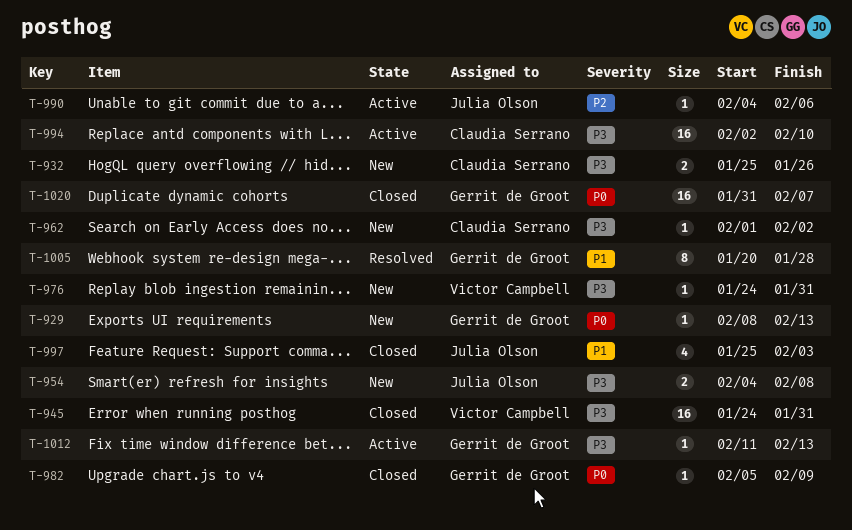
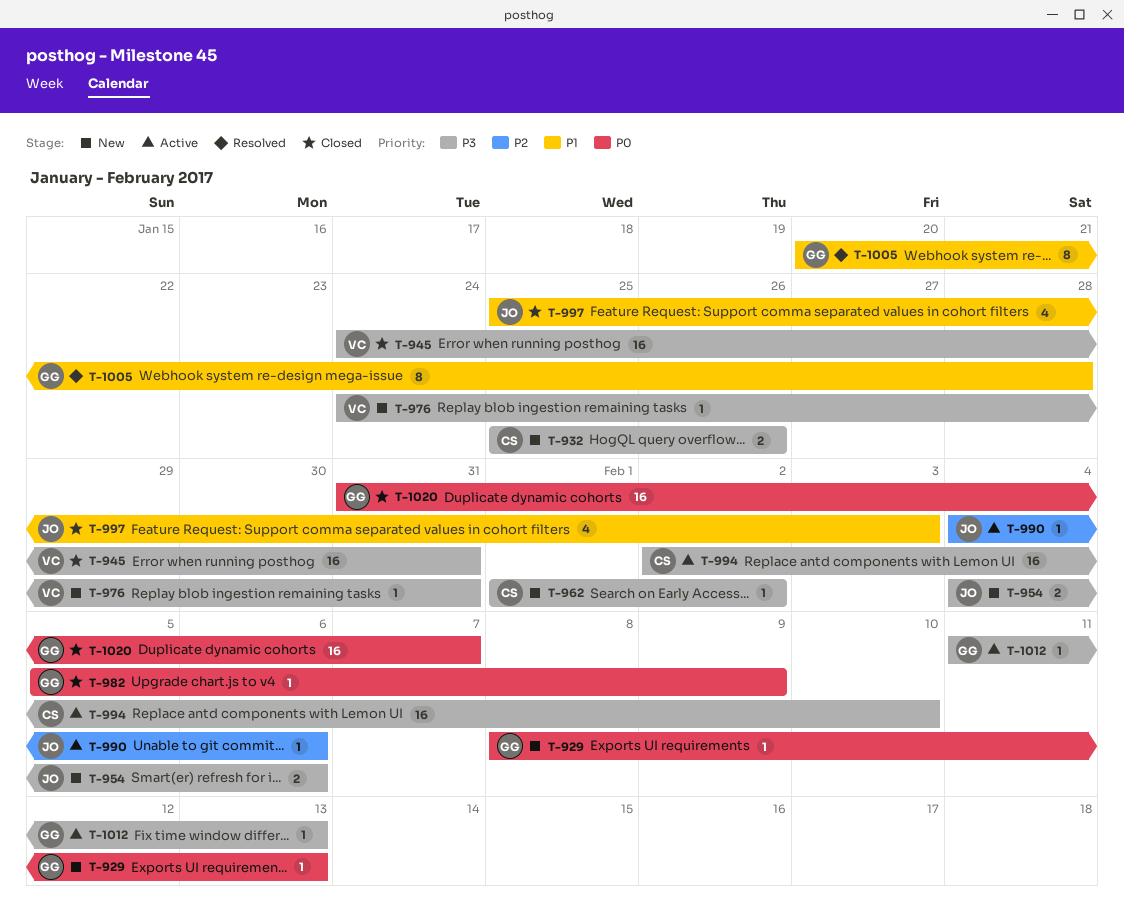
T-954, due: Feb 8 -> Feb 6

